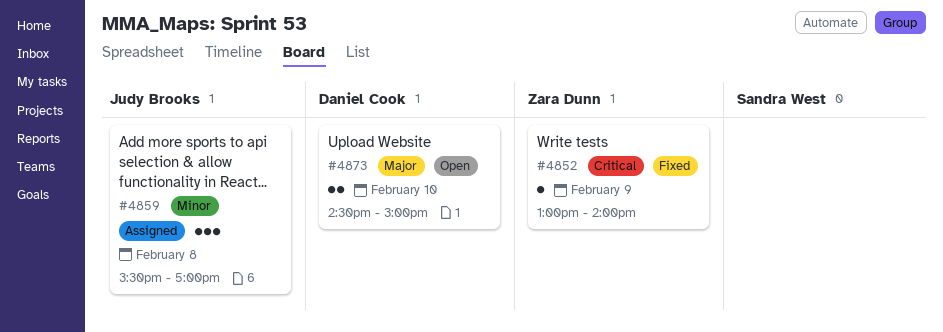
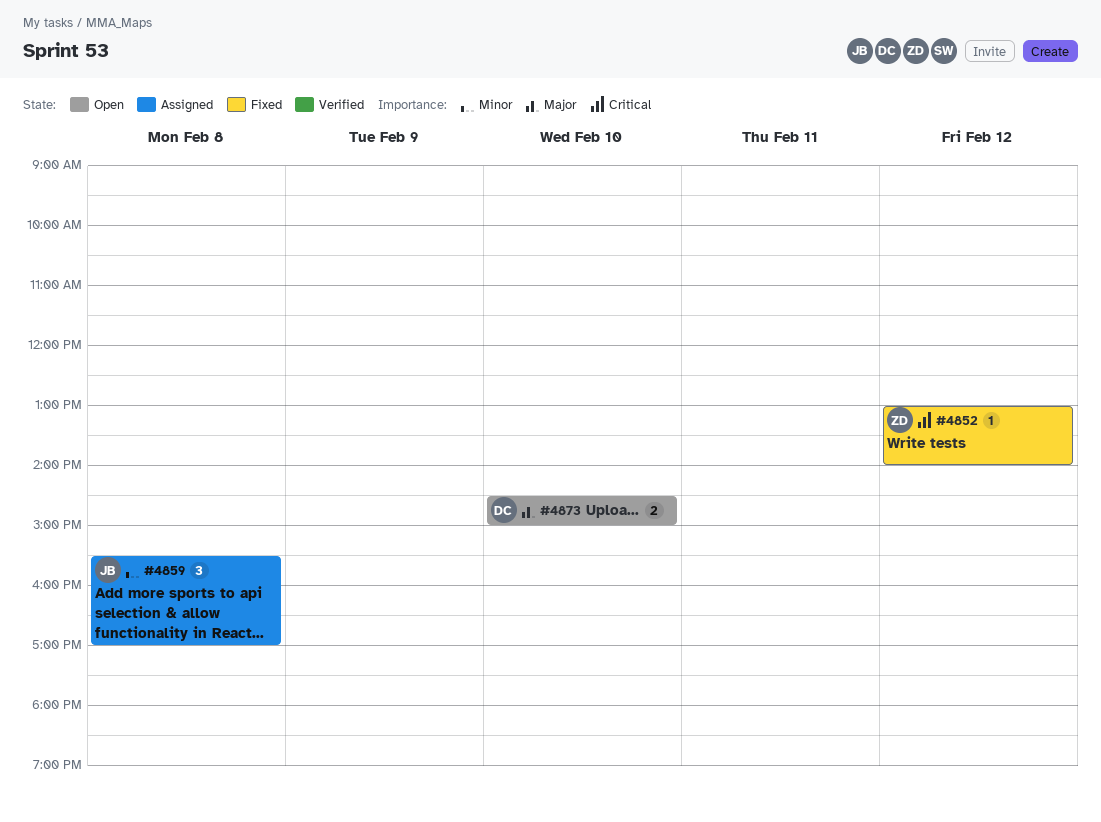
#4852, day: Feb 9 -> Feb 12

